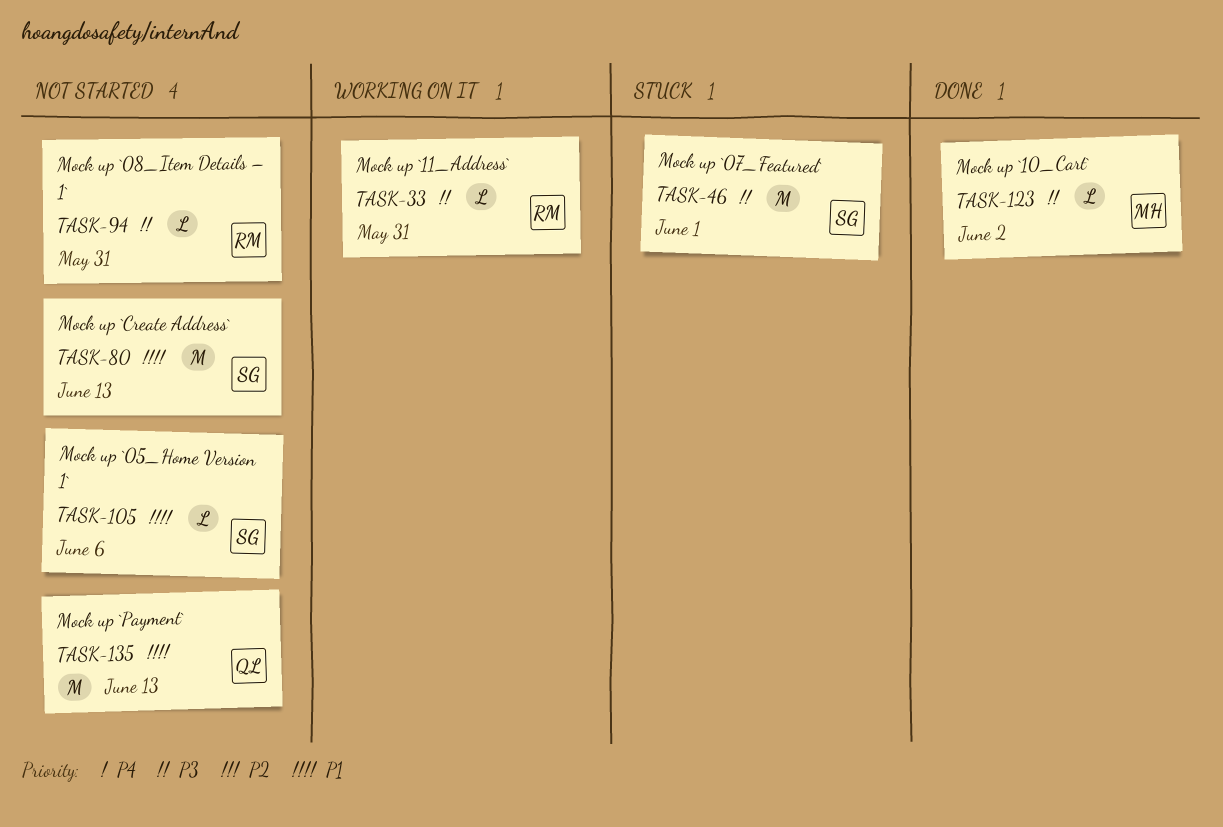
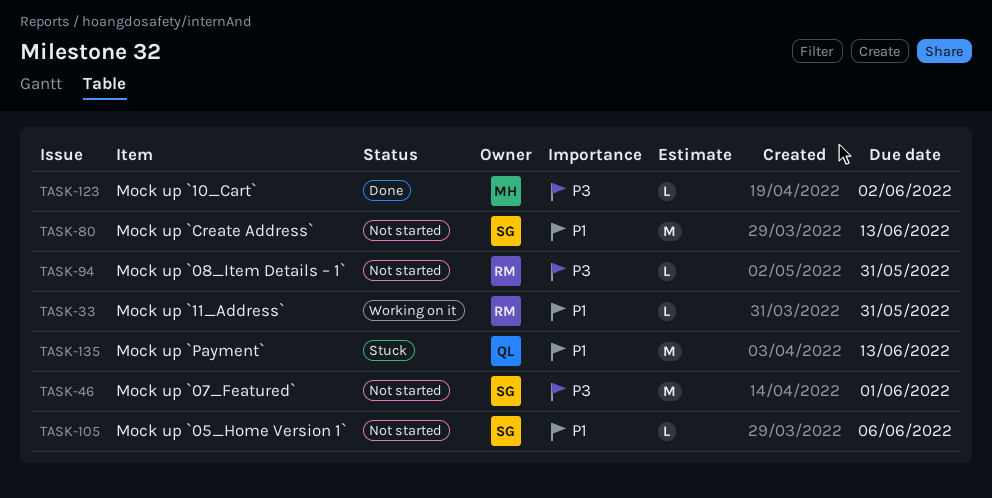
TASK-33, priority: P3 -> P1
TASK-46, status: Stuck -> Not started
TASK-135, status: Not started -> Stuck

